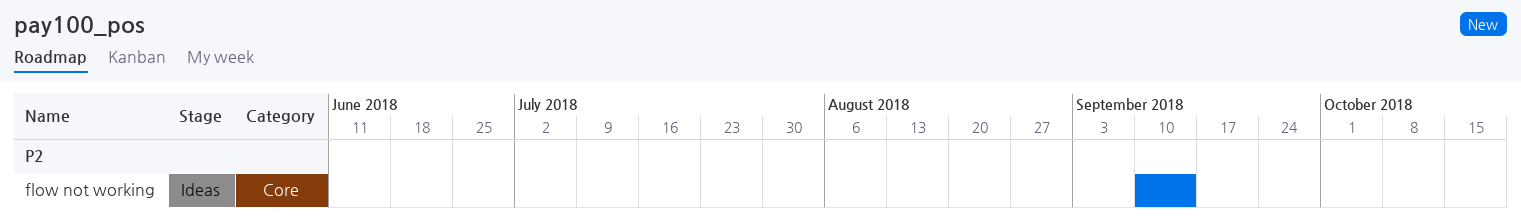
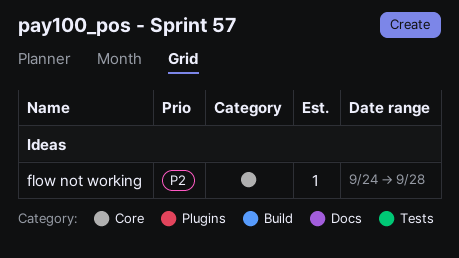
flow not working, start: Sep 10 -> Sep 24
flow not working, due: Sep 14 -> Sep 28

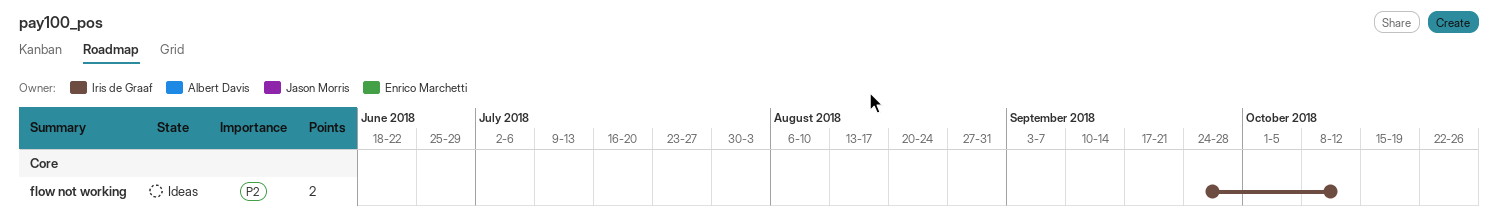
flow not working, estimate: 1 -> 2
flow not working, due: Sep 28 -> Oct 12

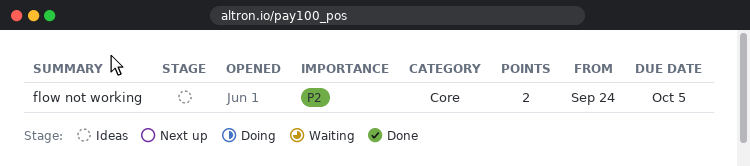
flow not working, due: Oct 12 -> Oct 5

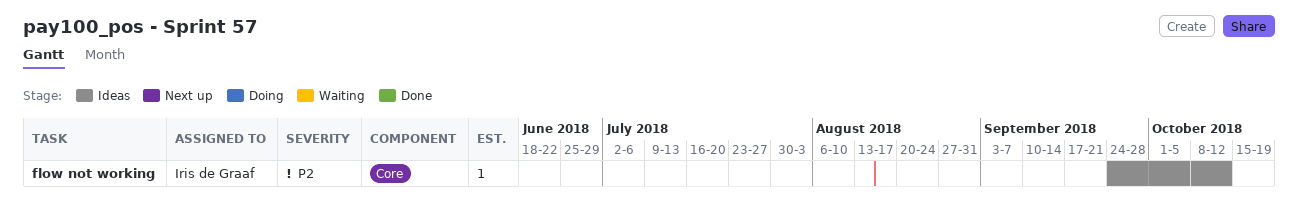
flow not working, estimate: 2 -> 1
flow not working, due: Oct 5 -> Oct 12

